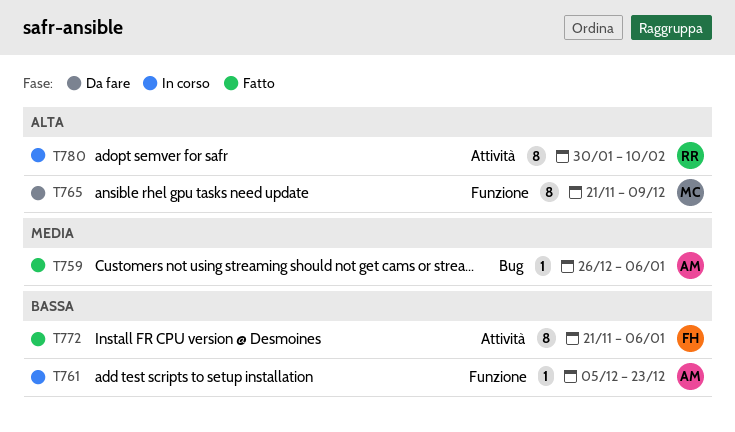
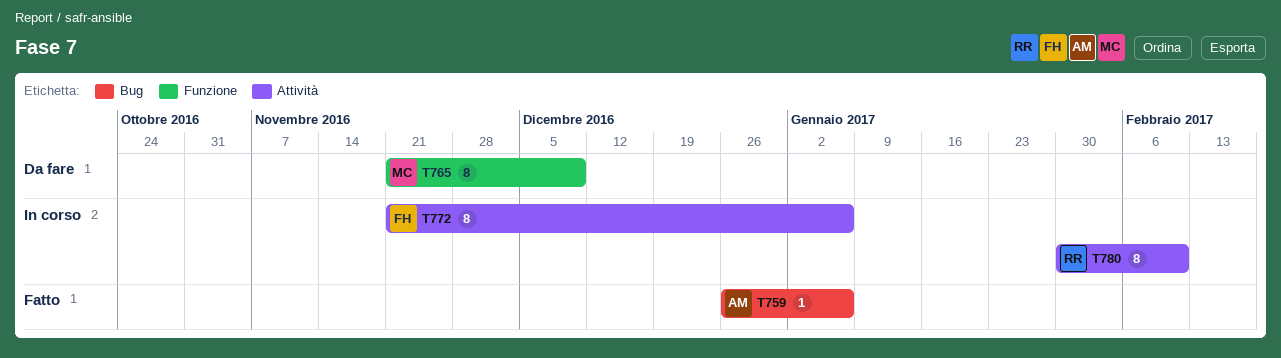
T761: present -> none
T772, status: Fatto -> In corso

